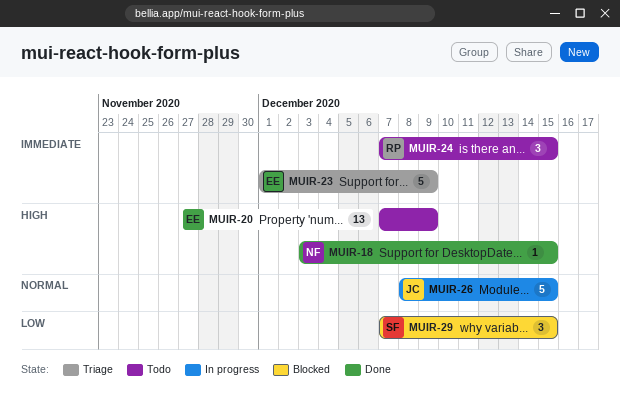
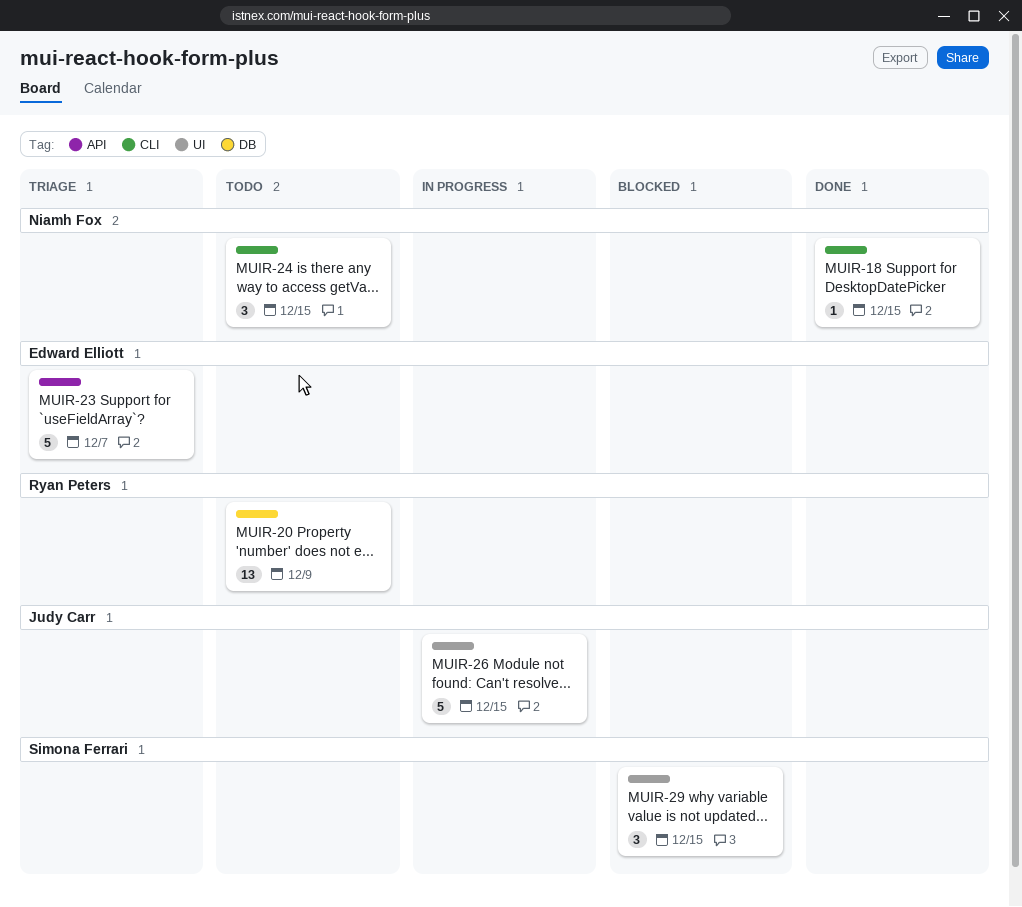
MUIR-20, owner: Edward Elliott -> Ryan Peters
MUIR-23, due: Dec 9 -> Dec 7
MUIR-24, owner: Ryan Peters -> Niamh Fox

